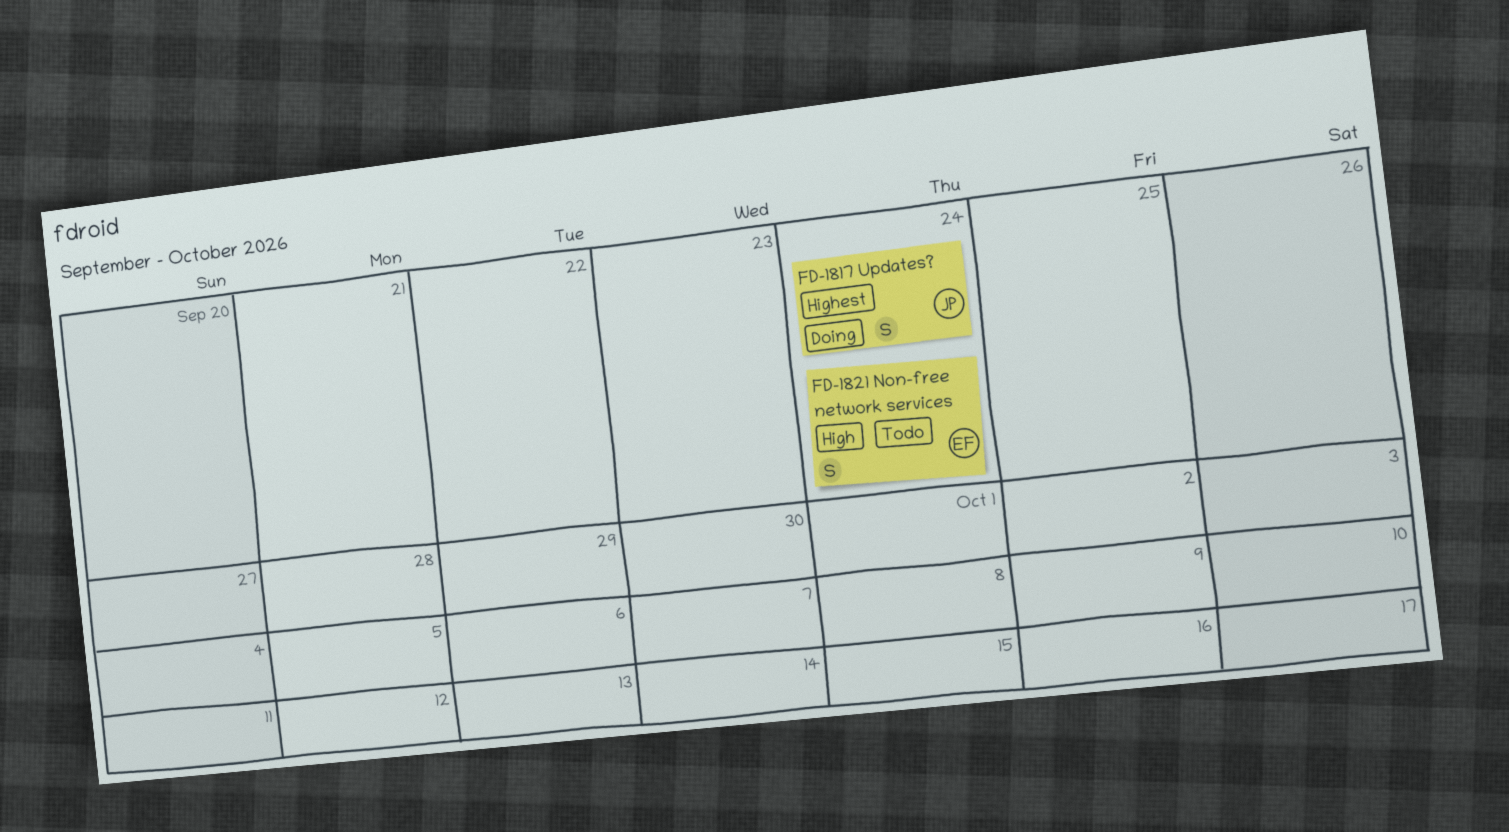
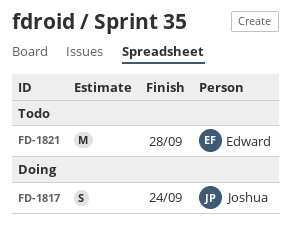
FD-1821, estimate: S -> M
FD-1821, due: Sep 24 -> Sep 28

